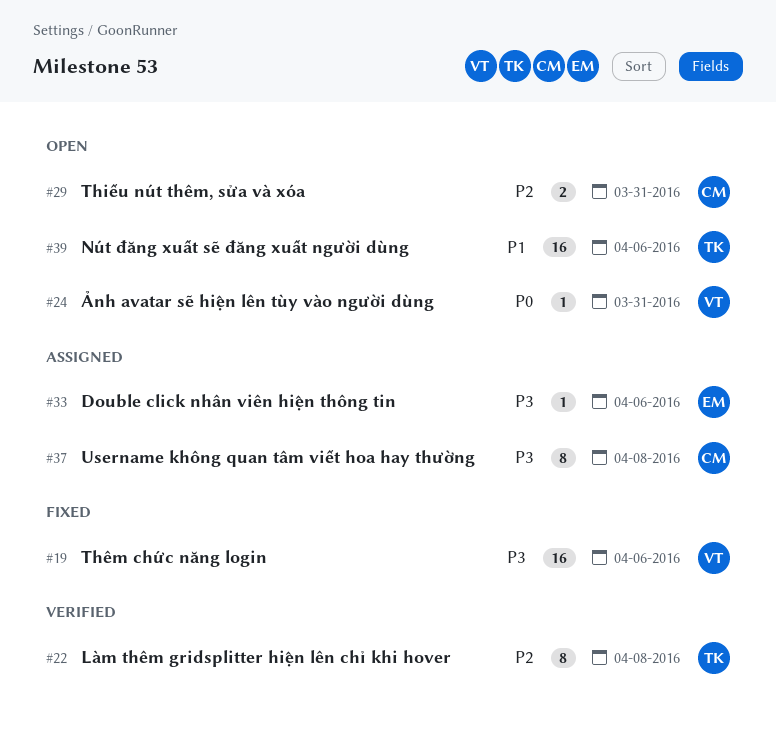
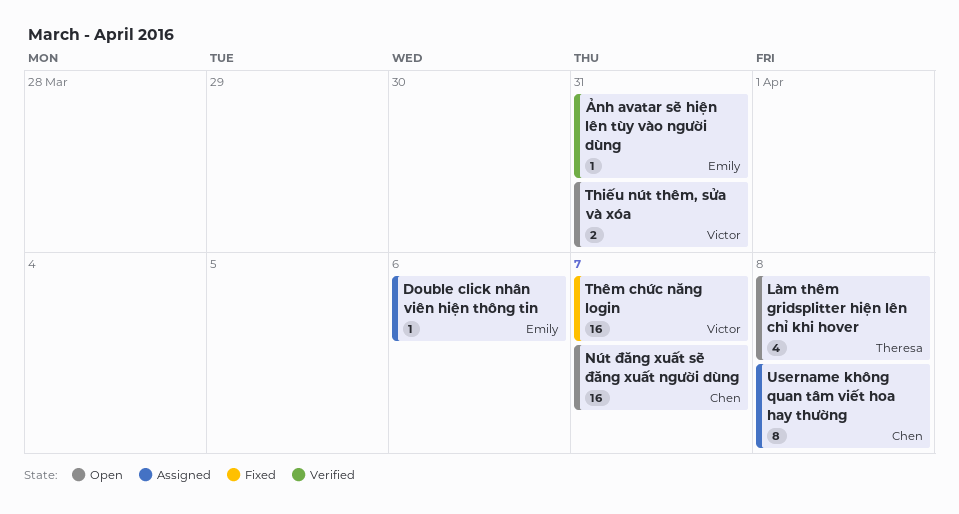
Làm thêm gridsplitter hiện lên chỉ khi hover, status: Verified -> Open
Làm thêm gridsplitter hiện lên chỉ khi hover, estimate: 8 -> 4
Nút đăng xuất sẽ đăng xuất người dùng, owner: Theresa -> Chen
Nút đăng xuất sẽ đăng xuất người dùng, due: Apr 6 -> Apr 7
Thiếu nút thêm, sửa và xóa, owner: Chen -> Victor
Thêm chức năng login, due: Apr 6 -> Apr 7
Ảnh avatar sẽ hiện lên tùy vào người dùng, status: Open -> Verified
Ảnh avatar sẽ hiện lên tùy vào người dùng, owner: Victor -> Emily

